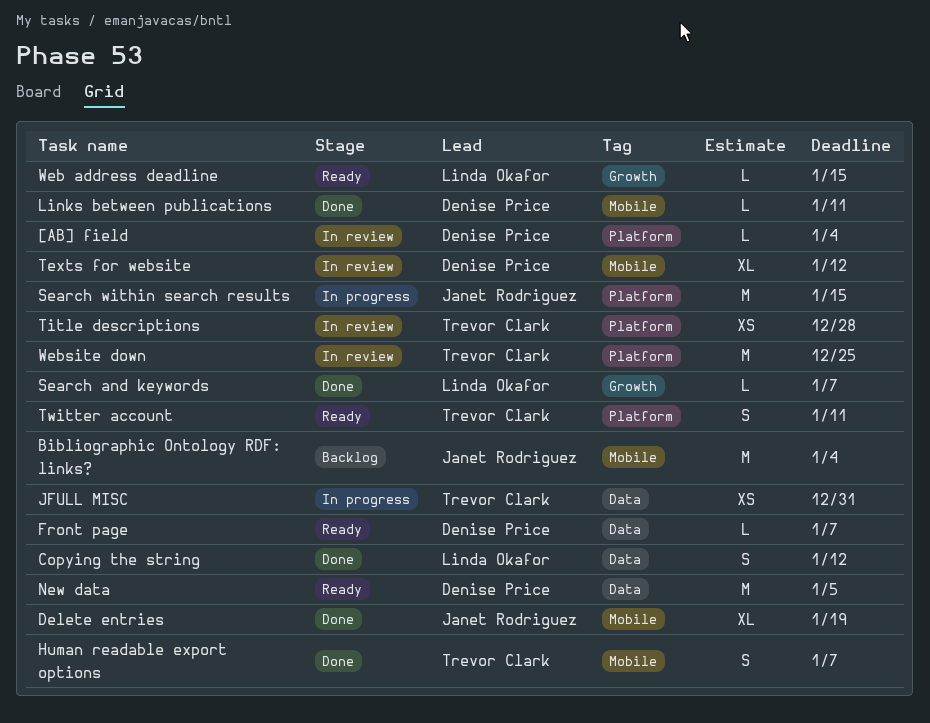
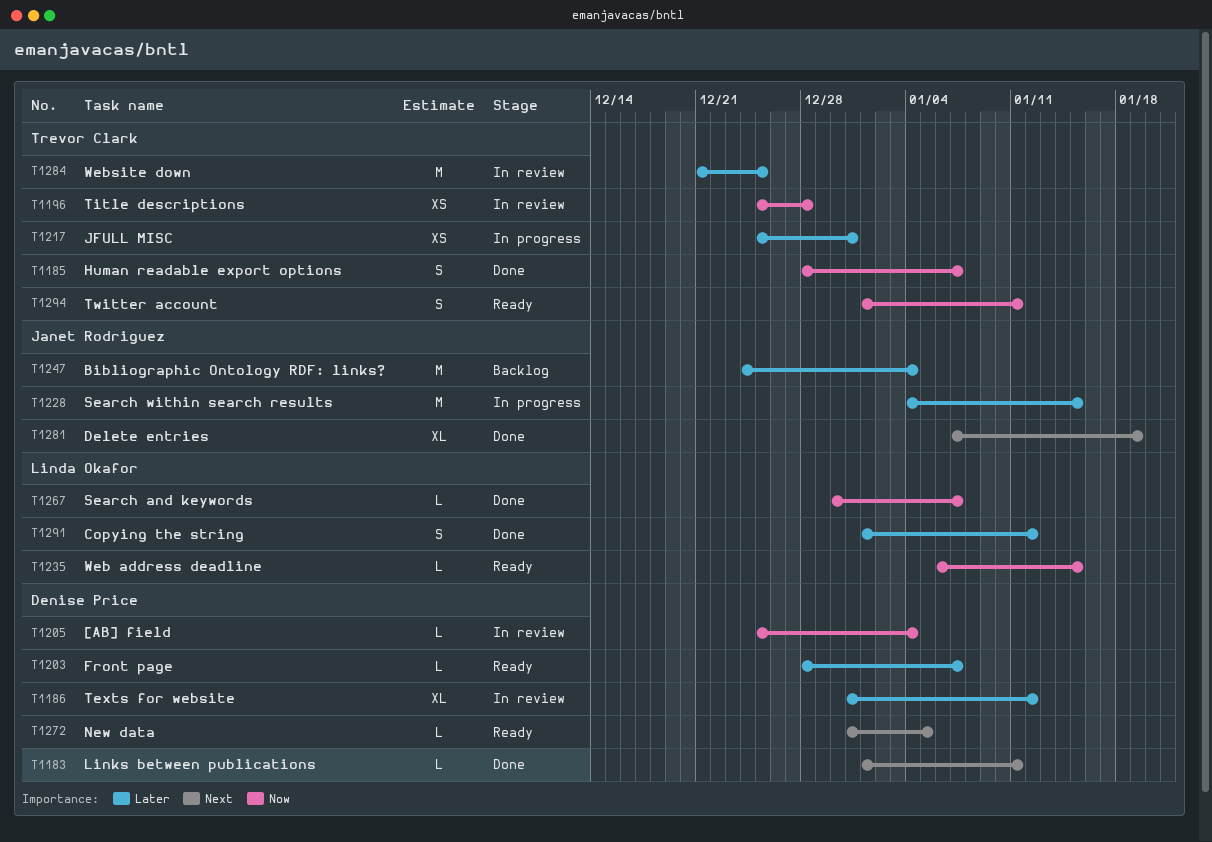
New data, estimate: M -> L

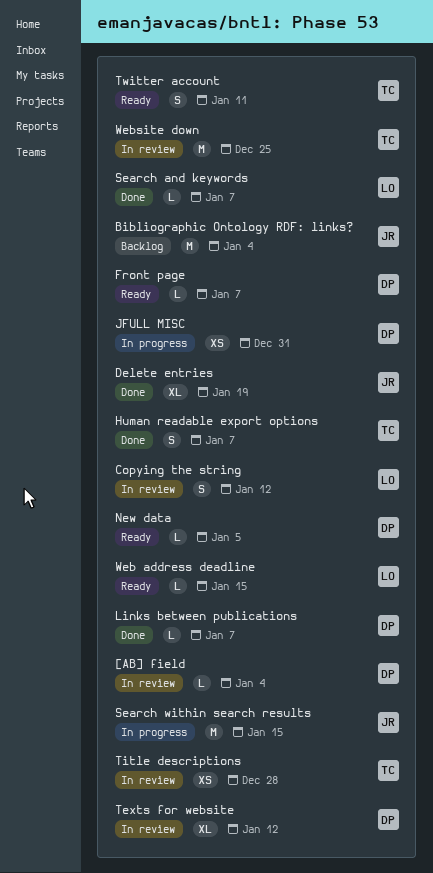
Copying the string, status: Done -> In review
JFULL MISC, owner: Trevor Clark -> Denise Price
Links between publications, due: Jan 11 -> Jan 7

